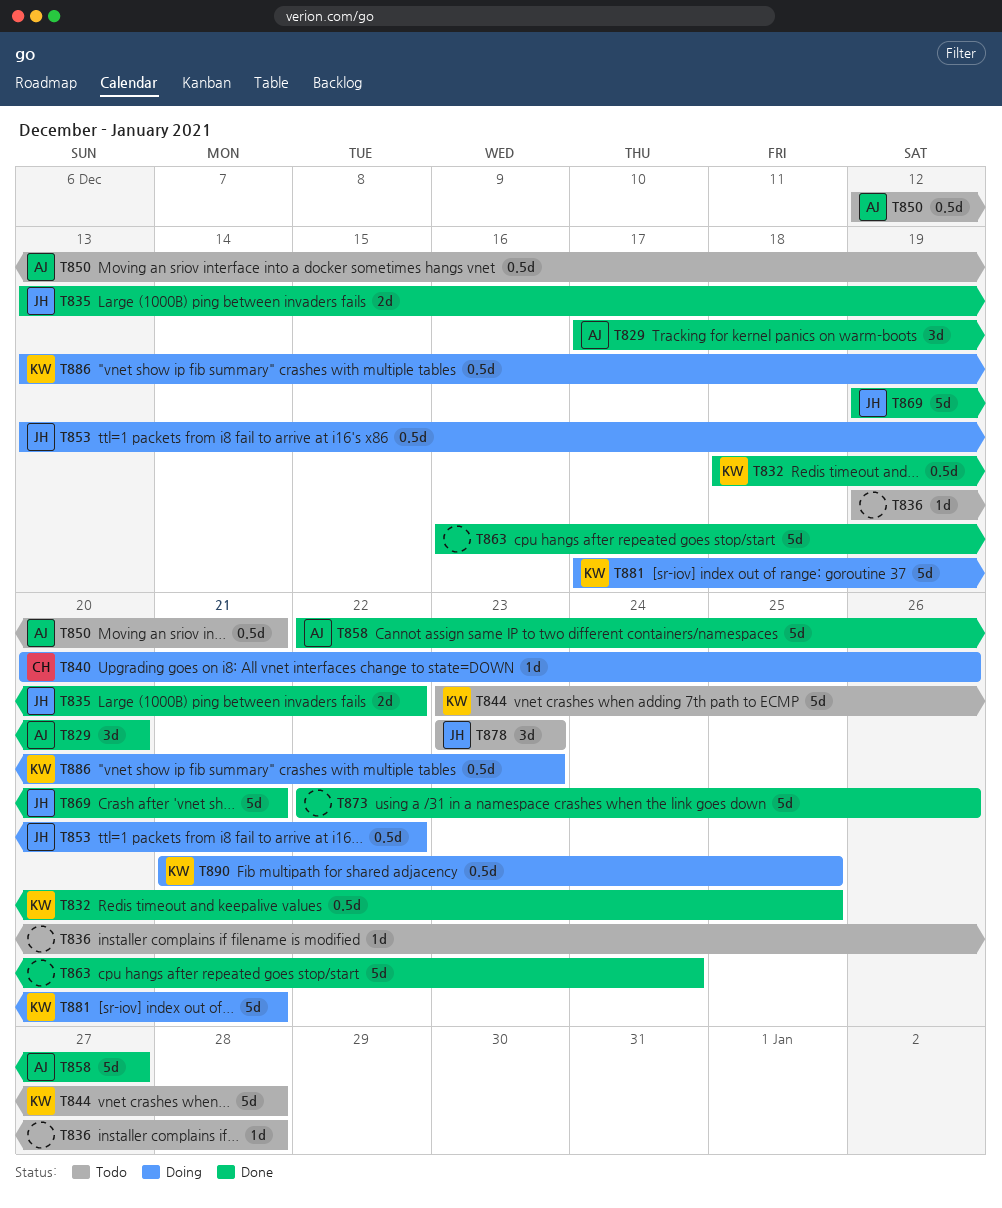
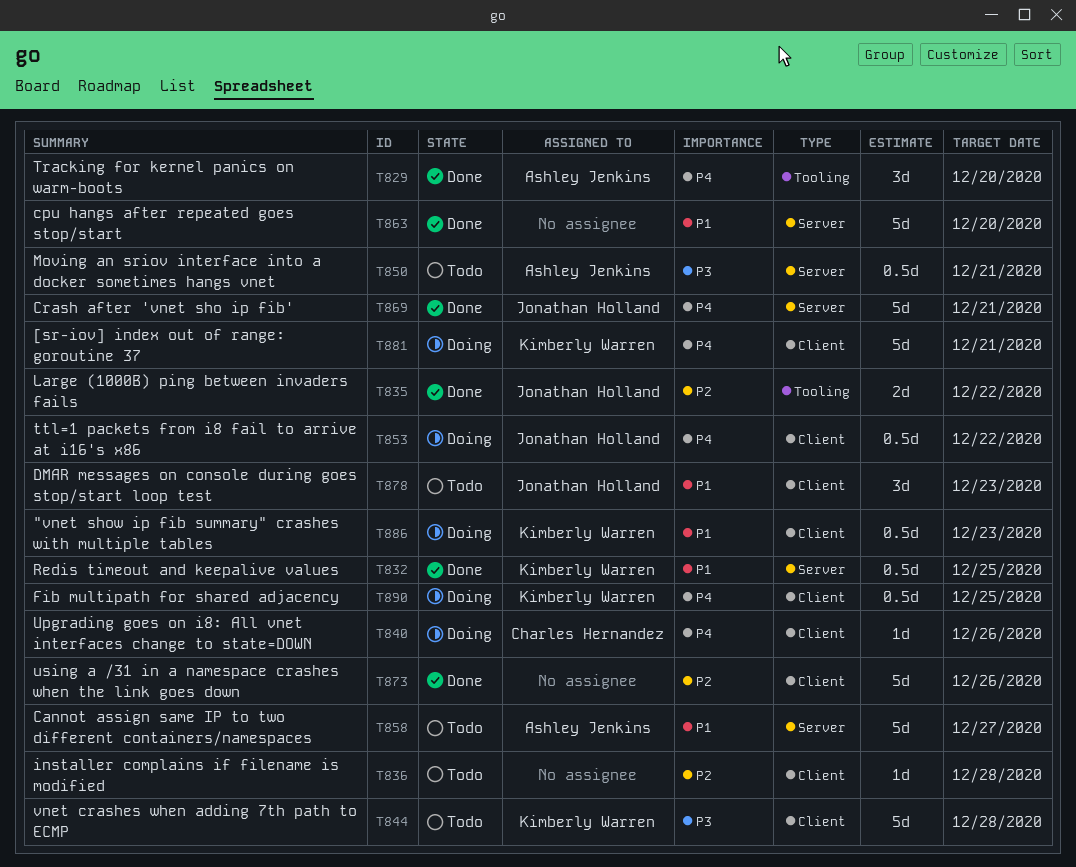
T858, status: Done -> Todo
T863, due: Dec 24 -> Dec 20

